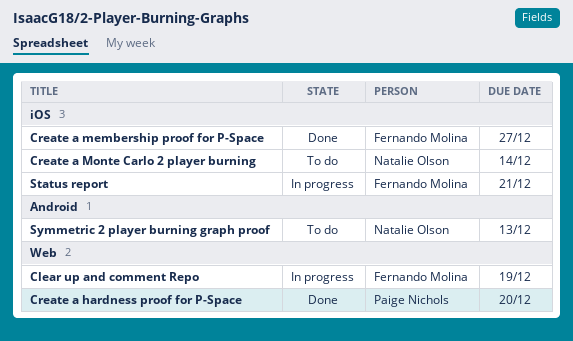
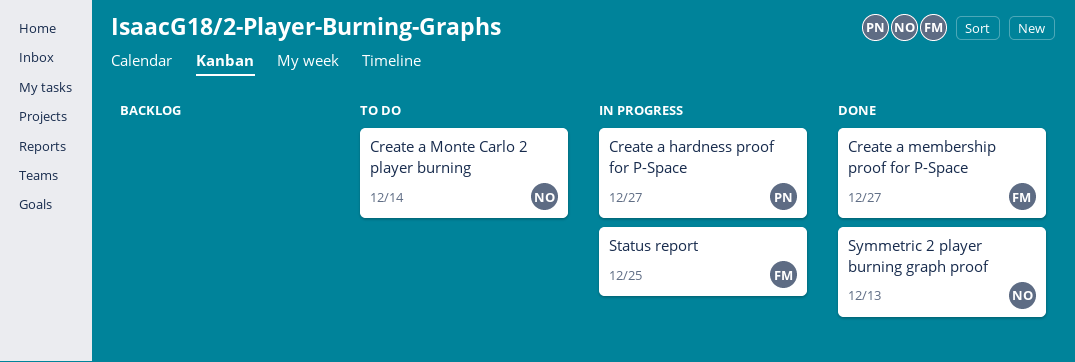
Clear up and comment Repo: present -> none
Create a hardness proof for P-Space, status: Done -> In progress
Create a hardness proof for P-Space, due: Dec 20 -> Dec 27
Status report, due: Dec 21 -> Dec 25
Symmetric 2 player burning graph proof, status: To do -> Done

